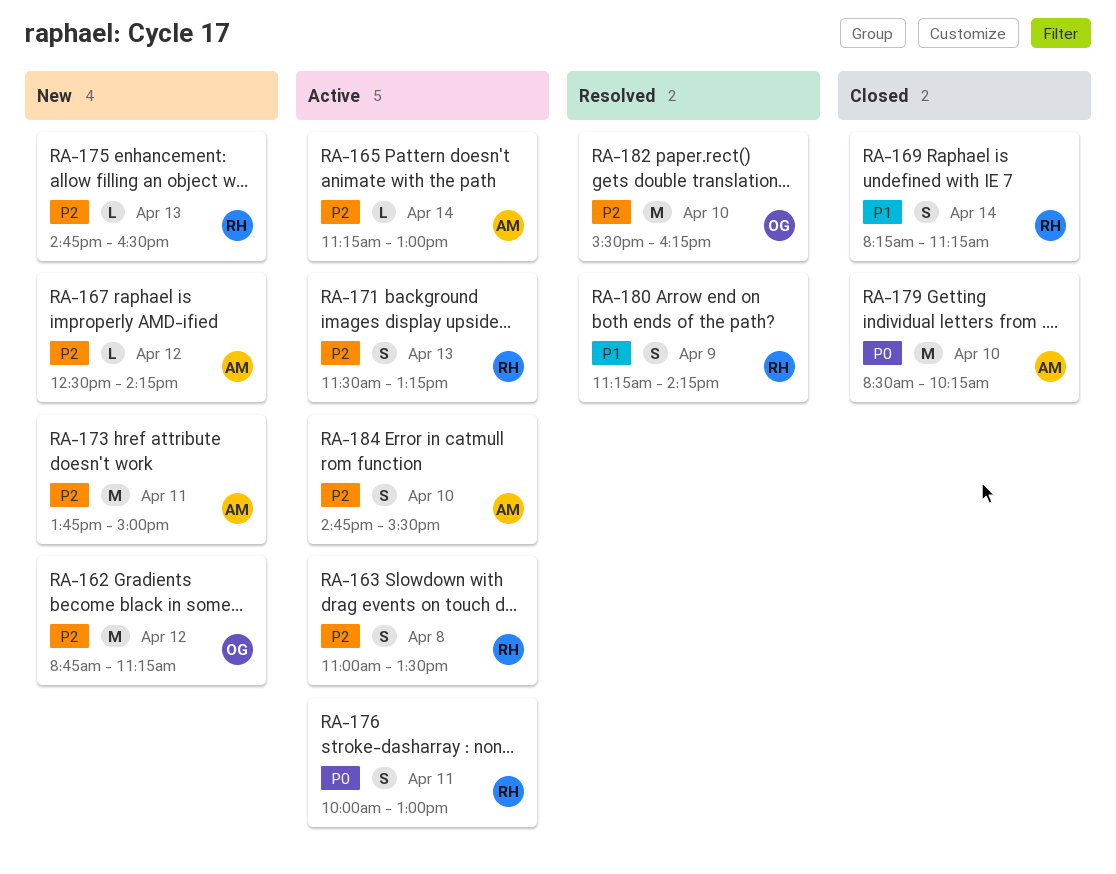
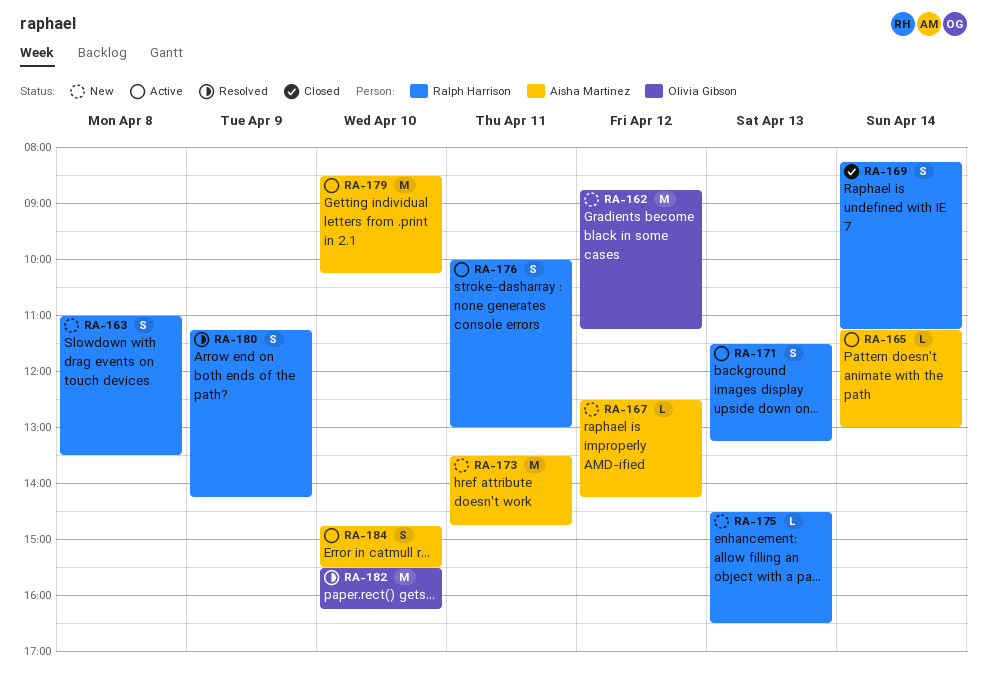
RA-163, status: Active -> New
RA-173, begins: 13:45 -> 13:30
RA-173, ends: 15:00 -> 14:45
RA-175, begins: 14:45 -> 14:30
RA-179, status: Closed -> Active

